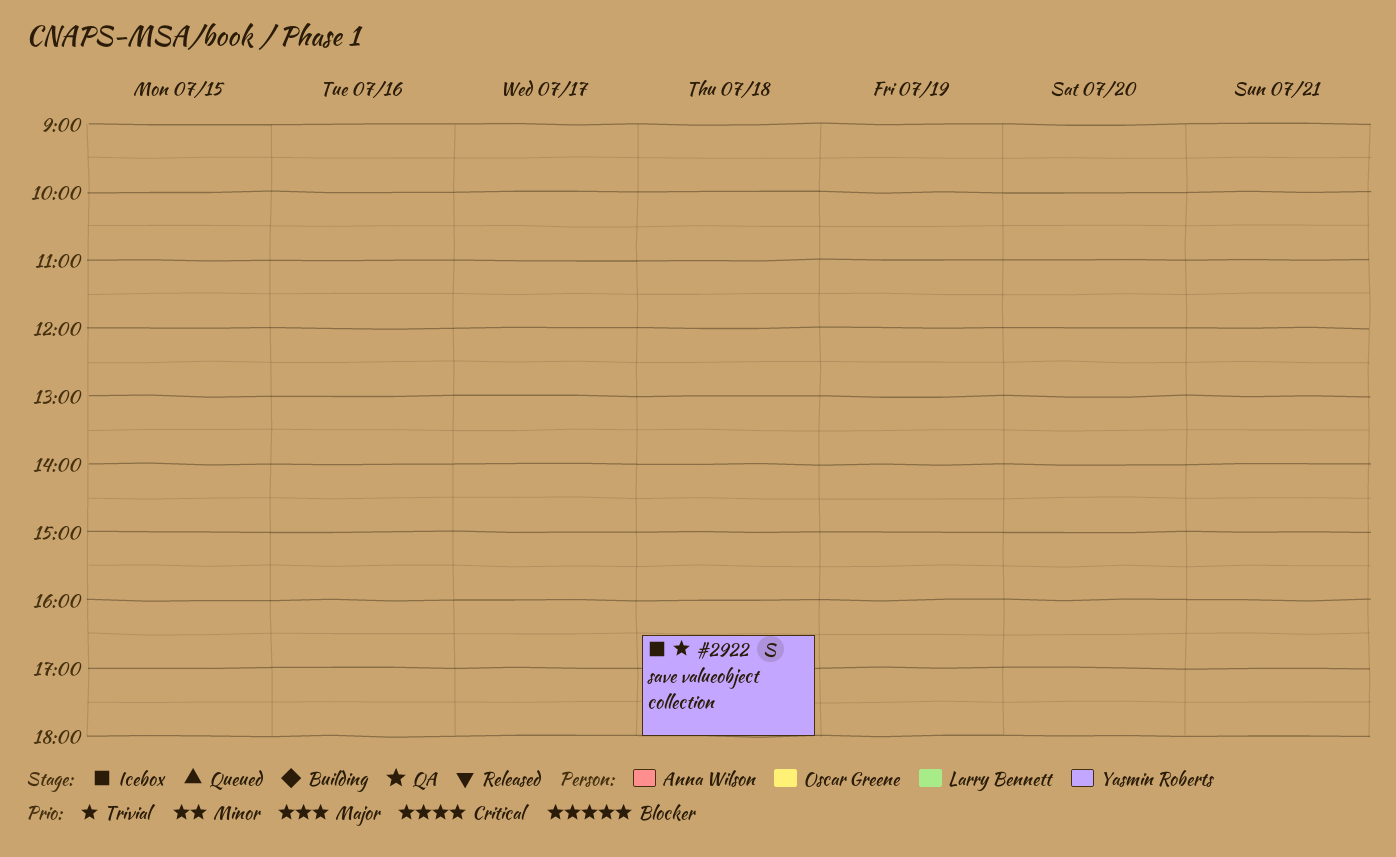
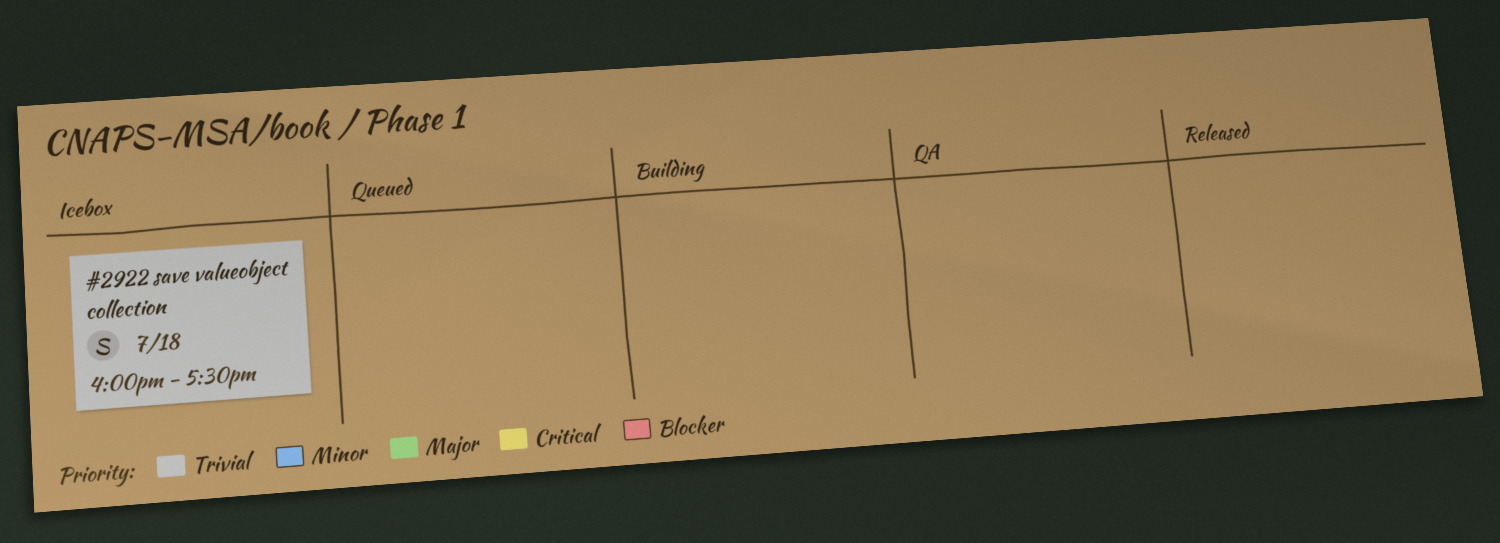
#2922, begins: 16:30 -> 16:00
#2922, ends: 18:00 -> 17:30

